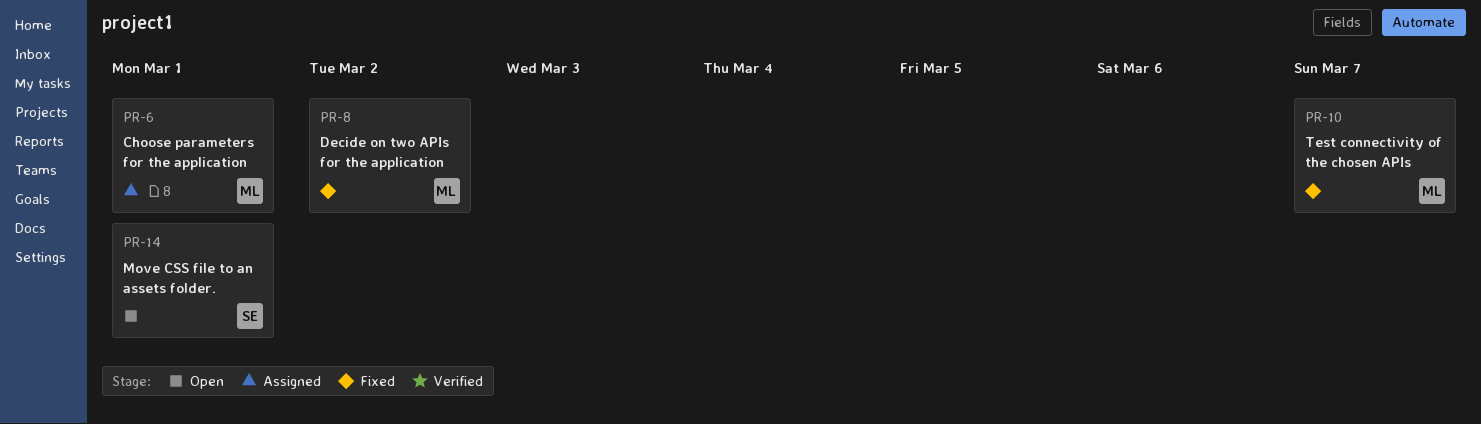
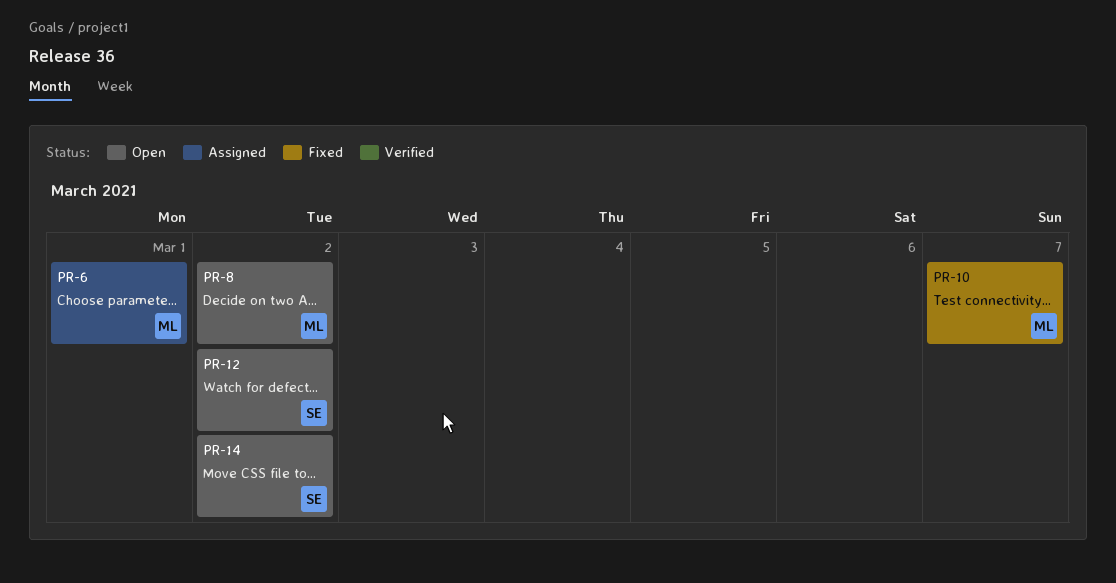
PR-8, status: Fixed -> Open
PR-12: none -> present
PR-14, due: Mar 1 -> Mar 2

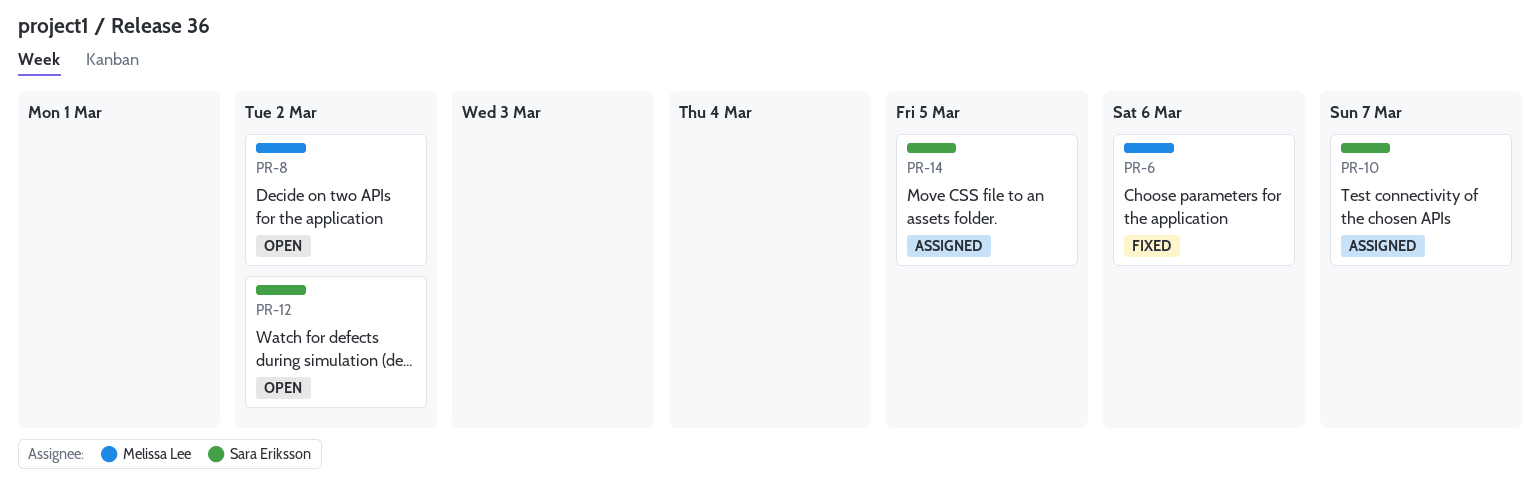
PR-6, status: Assigned -> Fixed
PR-6, due: Mar 1 -> Mar 6
PR-10, status: Fixed -> Assigned
PR-10, owner: Melissa Lee -> Sara Eriksson
PR-14, status: Open -> Assigned
PR-14, due: Mar 2 -> Mar 5

